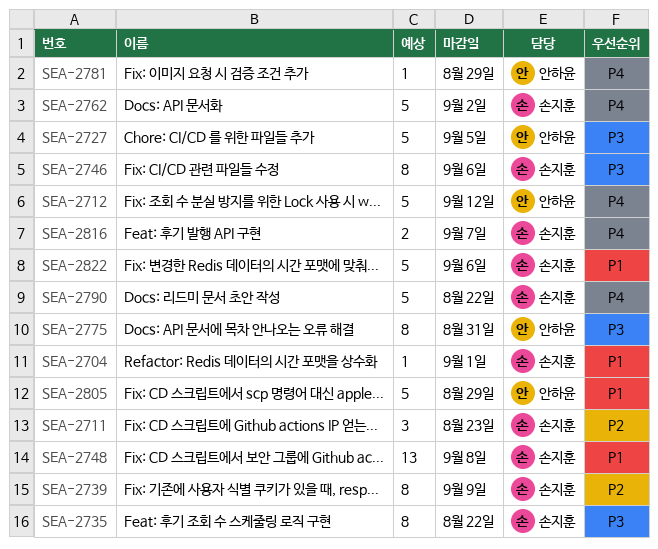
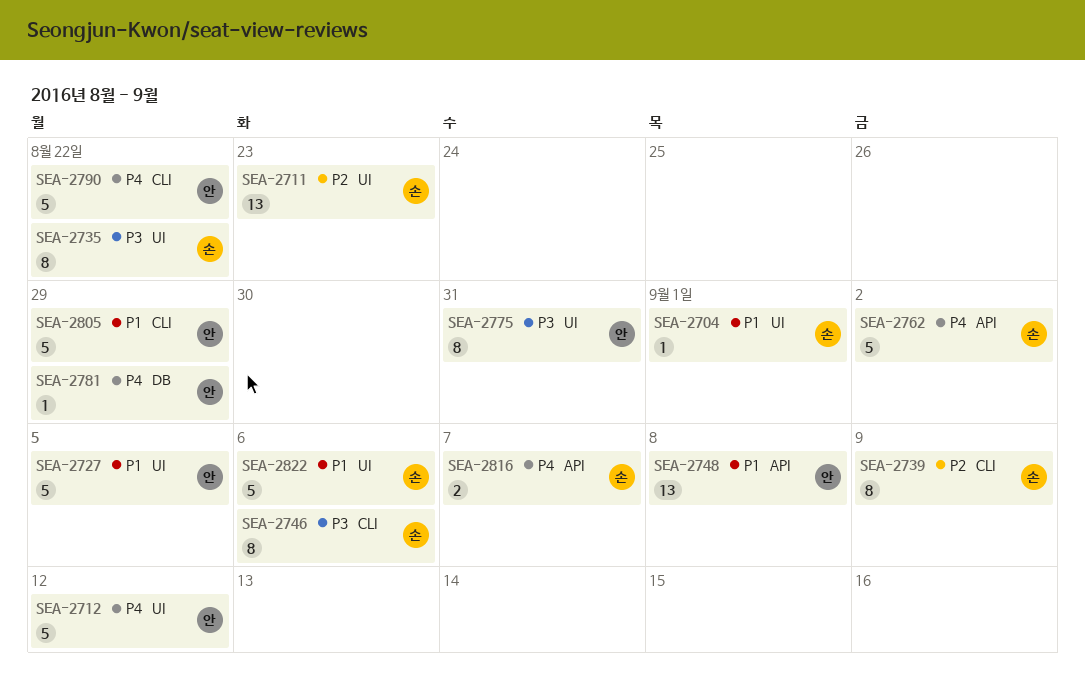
SEA-2711, estimate: 3 -> 13
SEA-2727, priority: P3 -> P1
SEA-2748, owner: 손지훈 -> 안하윤
SEA-2790, owner: 손지훈 -> 안하윤

